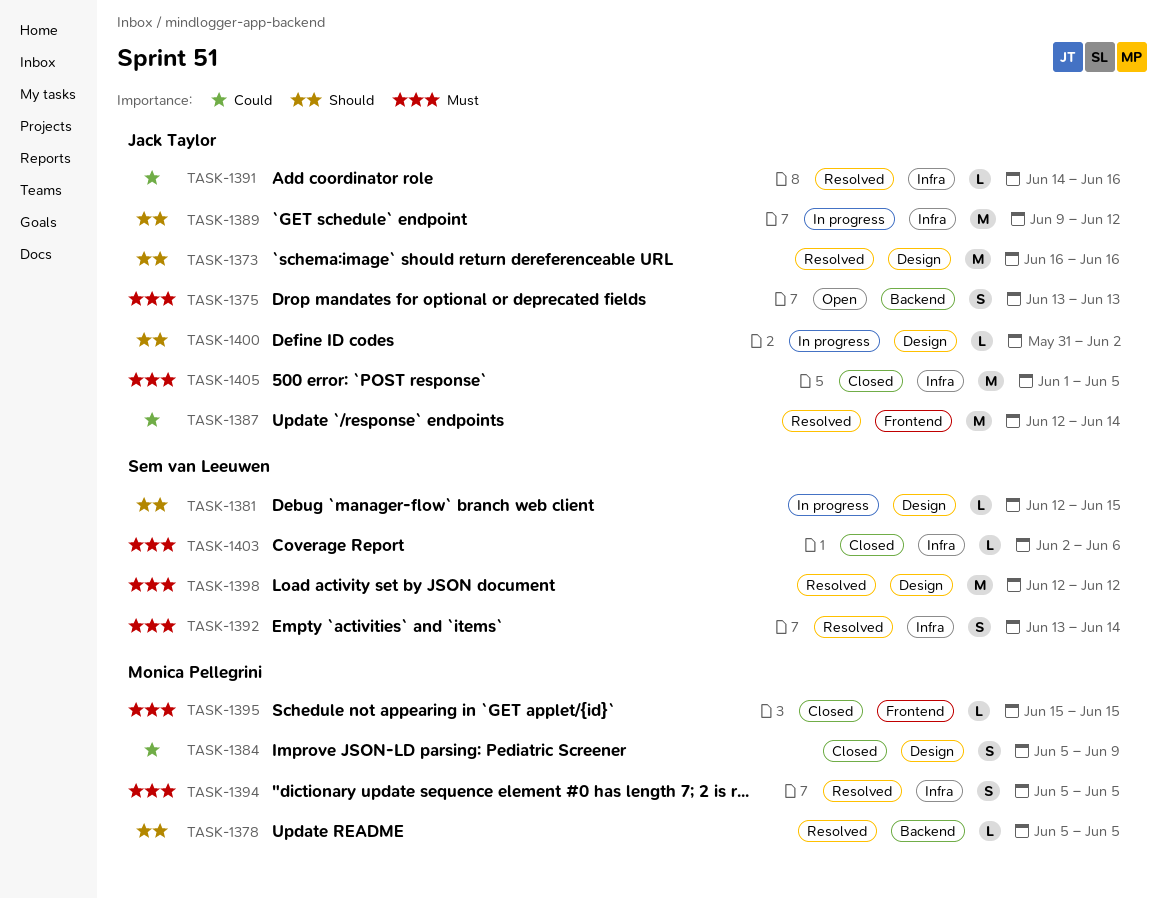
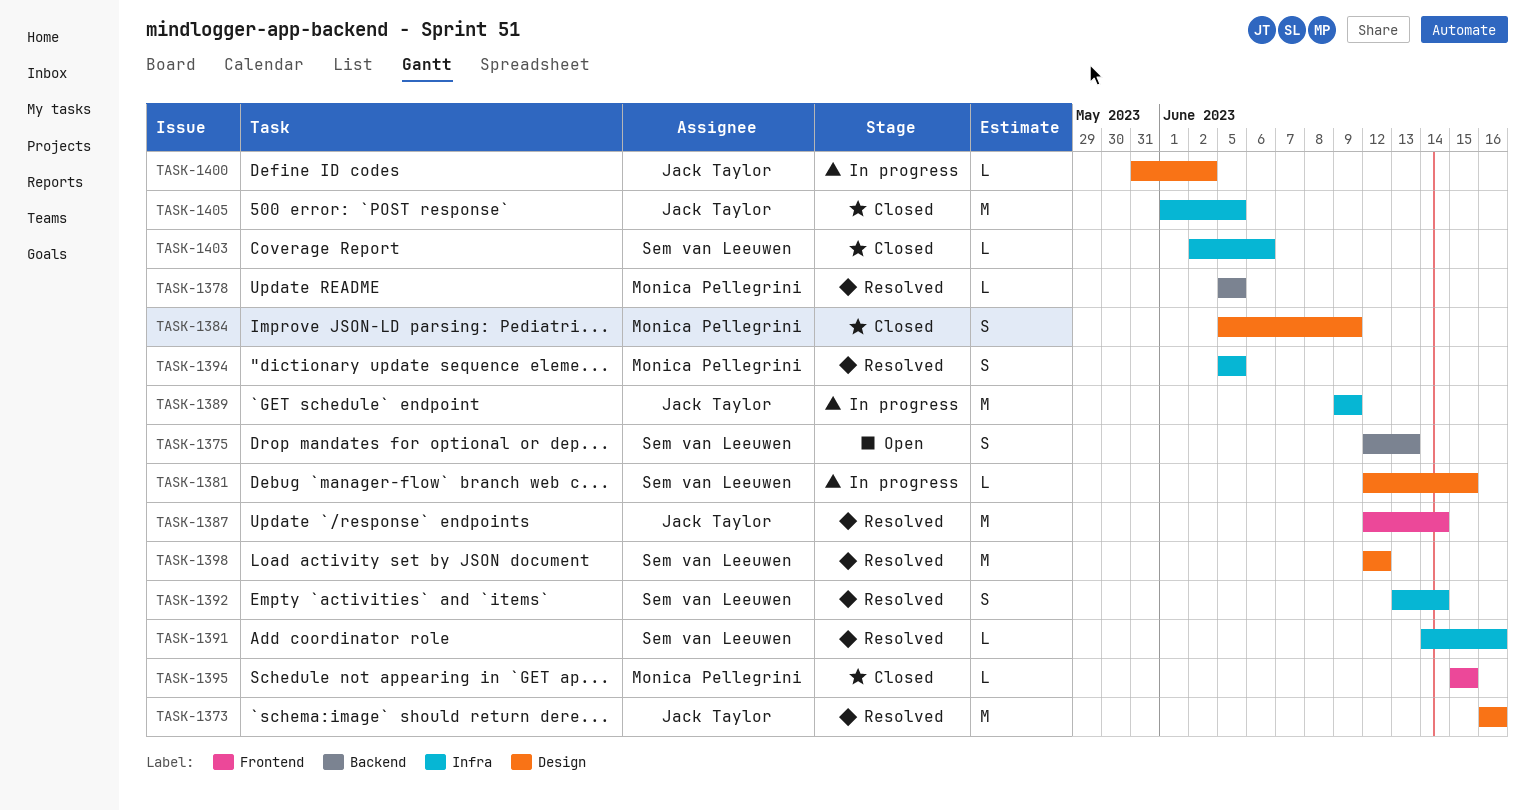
TASK-1375, owner: Jack Taylor -> Sem van Leeuwen
TASK-1375, start: Jun 13 -> Jun 12
TASK-1389, due: Jun 12 -> Jun 9
TASK-1391, owner: Jack Taylor -> Sem van Leeuwen

